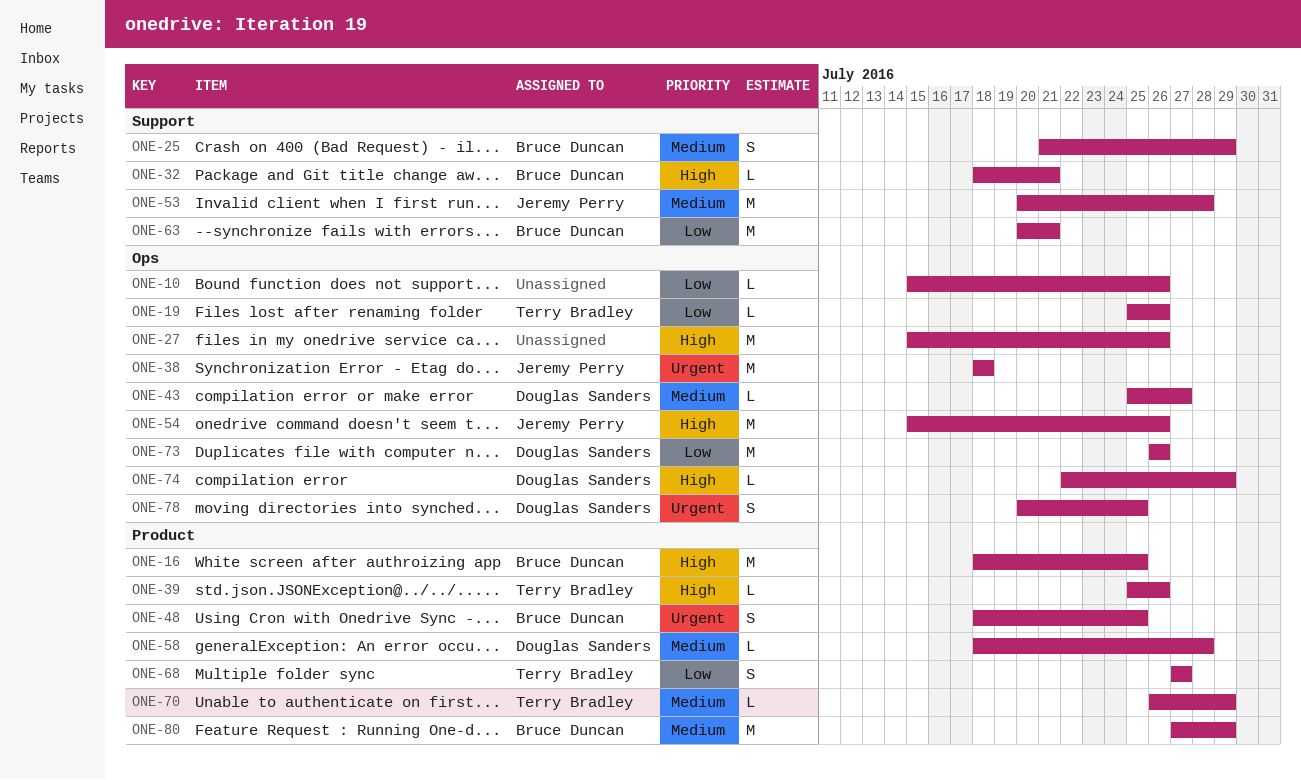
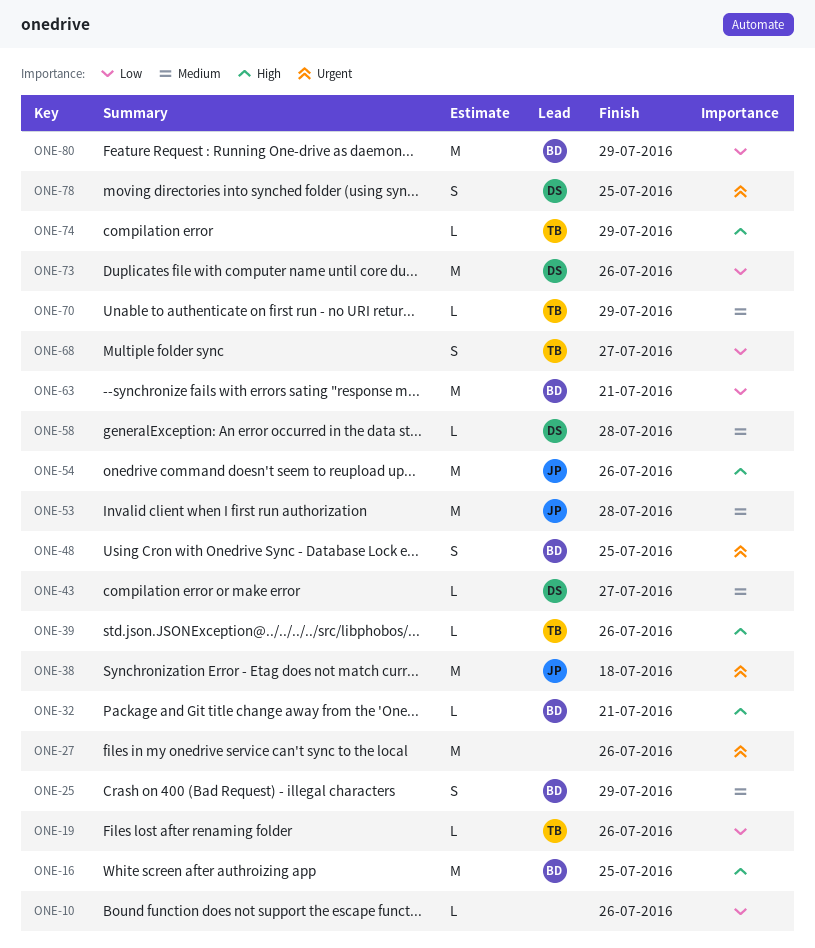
ONE-27, priority: High -> Urgent
ONE-74, owner: Douglas Sanders -> Terry Bradley
ONE-80, priority: Medium -> Low

